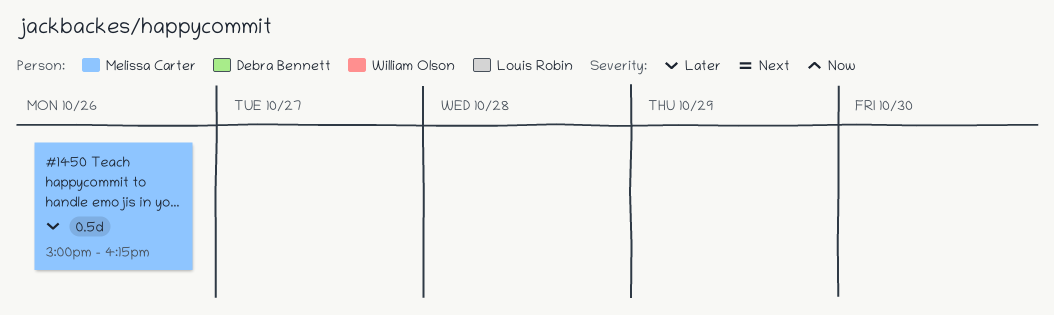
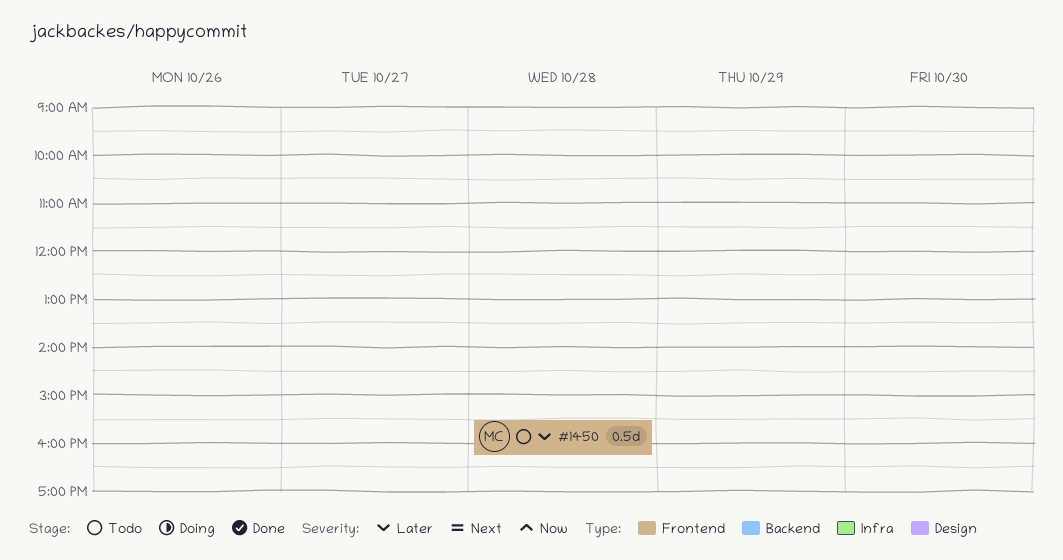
#1450, day: Oct 26 -> Oct 28
#1450, begins: 15:00 -> 15:30

